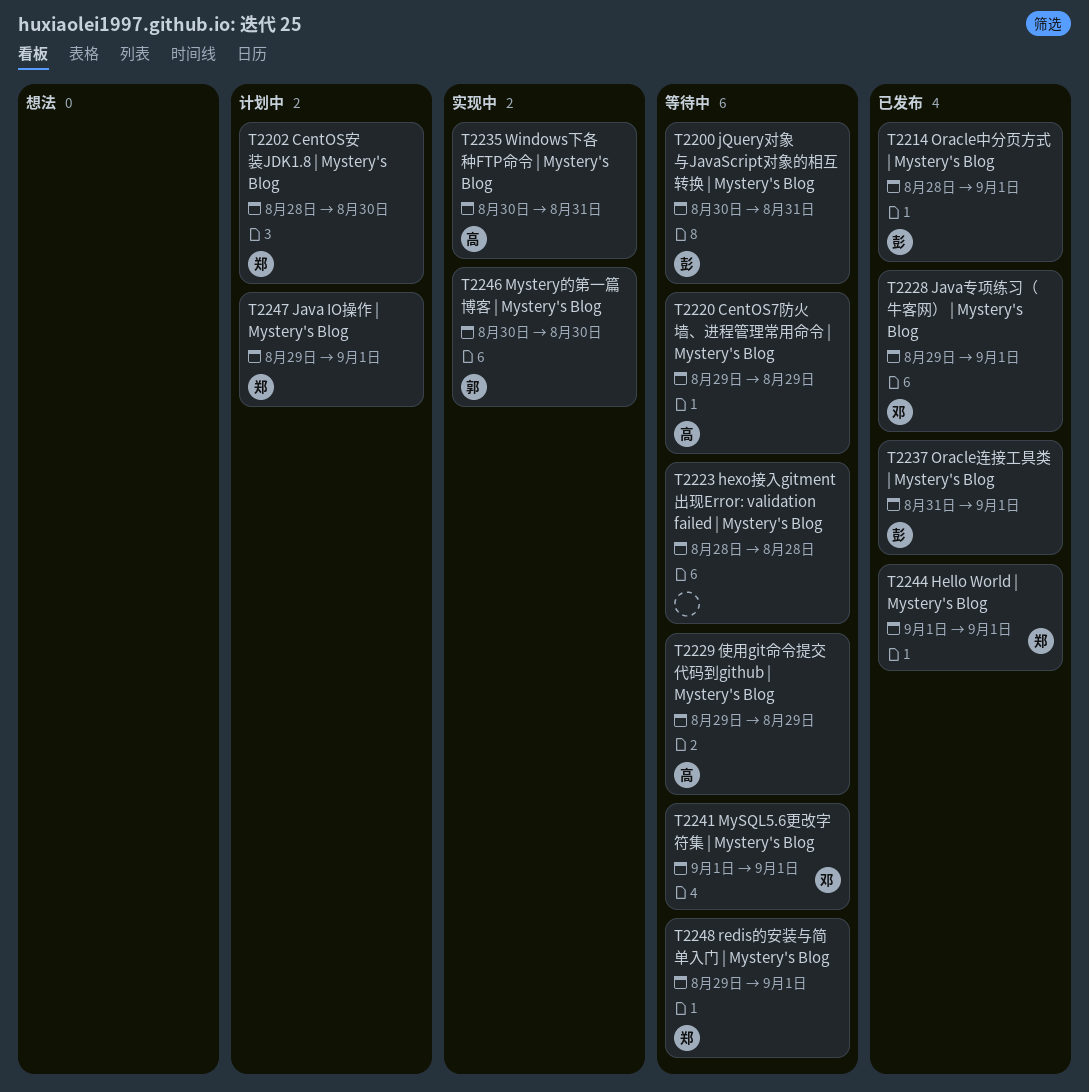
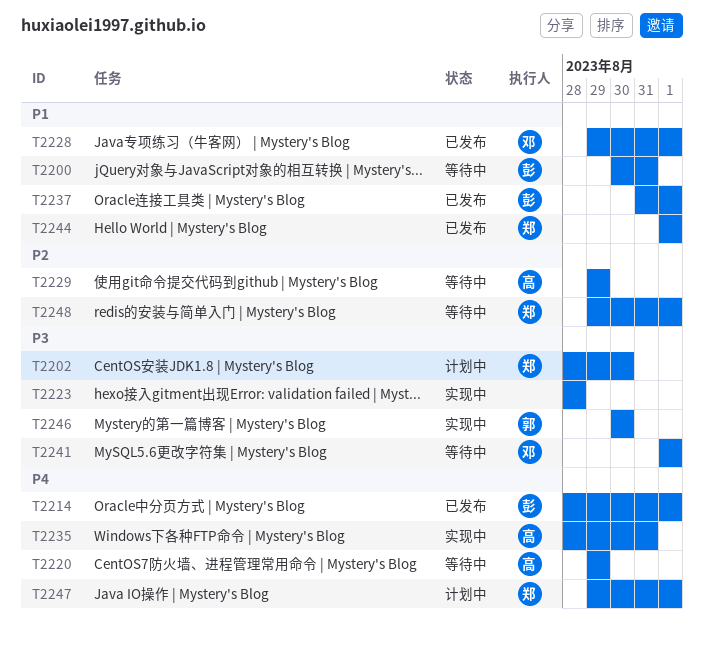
T2223, status: 等待中 -> 实现中
T2235, start: Aug 30 -> Aug 28

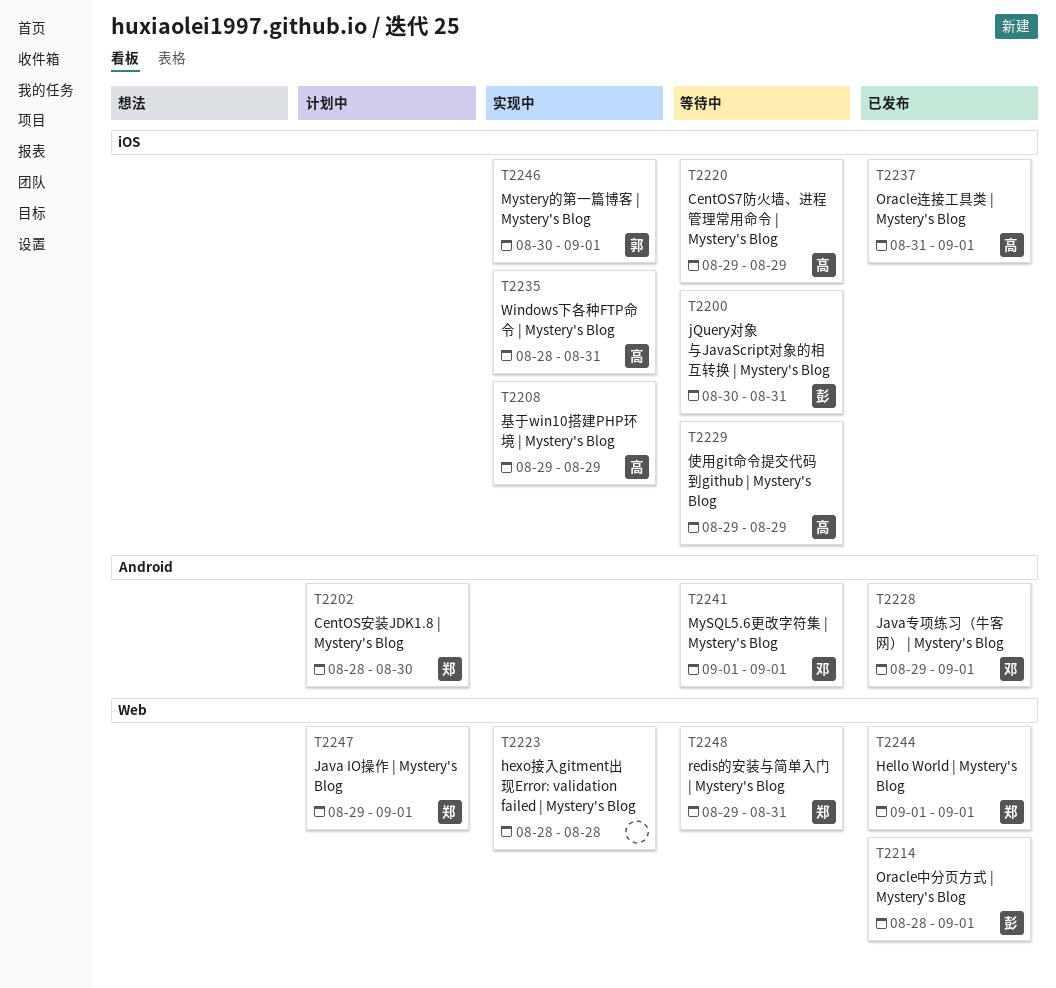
T2208: none -> present
T2237, owner: 彭 -> 高
T2246, due: Aug 30 -> Sep 1
T2248, due: Sep 1 -> Aug 31

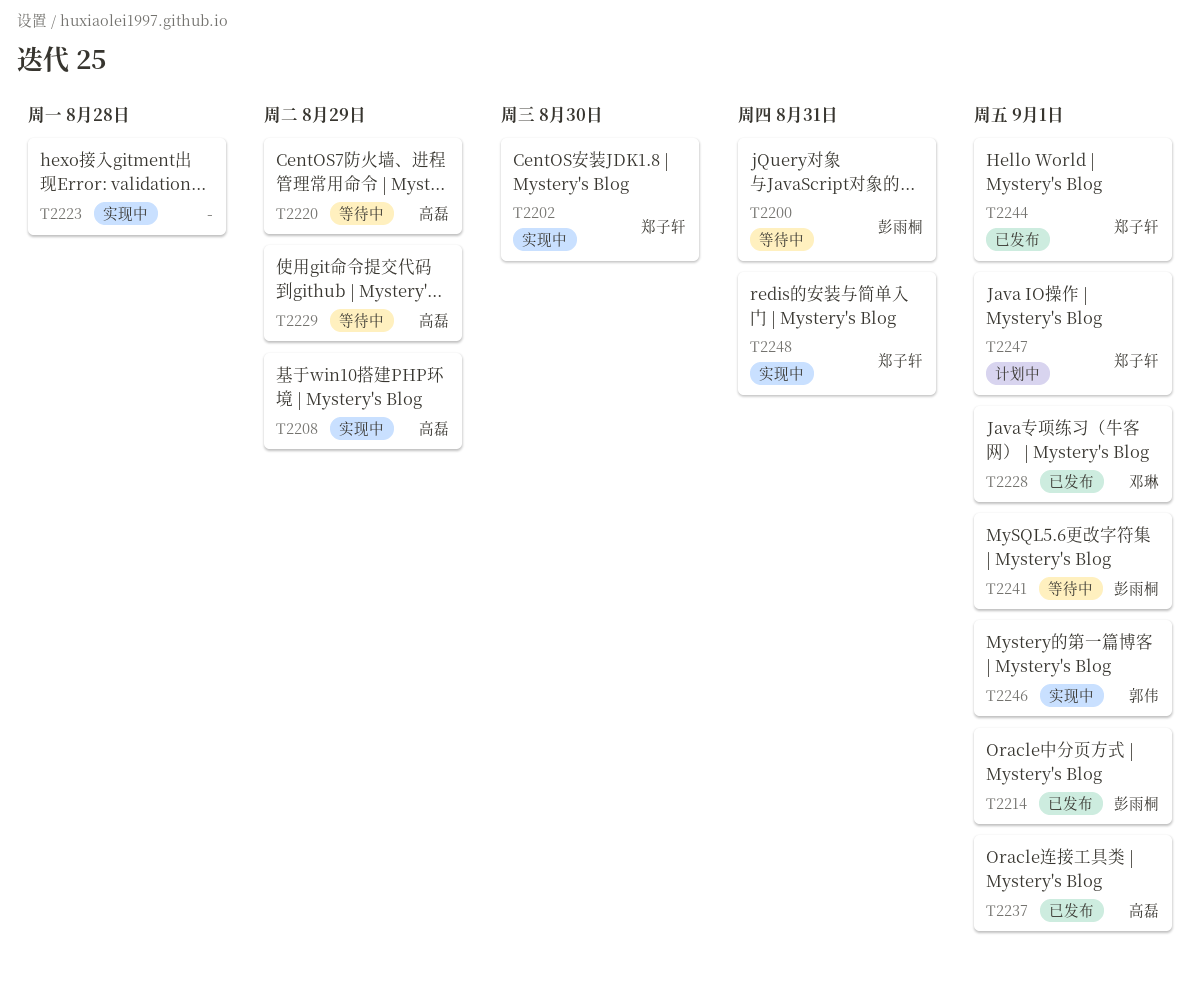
T2202, status: 计划中 -> 实现中
T2235: present -> none
T2241, owner: 邓琳 -> 彭雨桐
T2248, status: 等待中 -> 实现中

